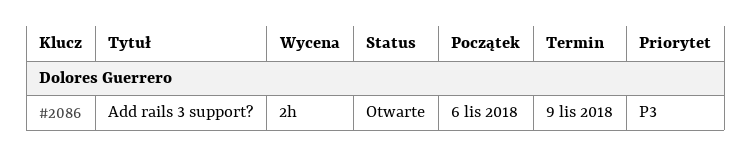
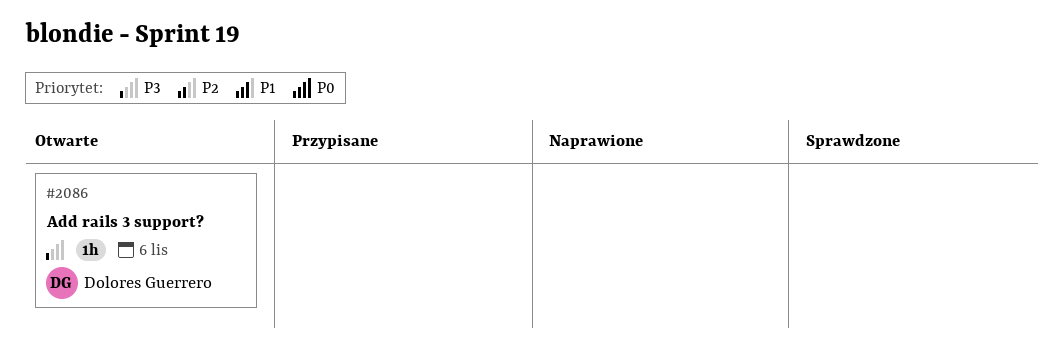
#2086, estimate: 2h -> 1h
#2086, due: Nov 9 -> Nov 6

